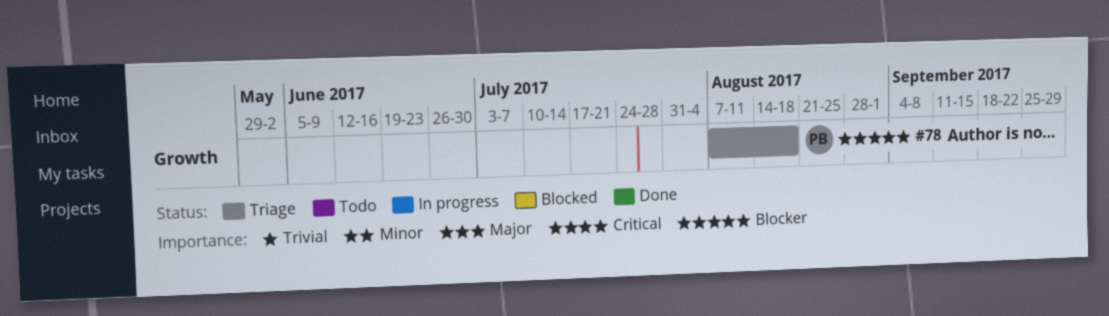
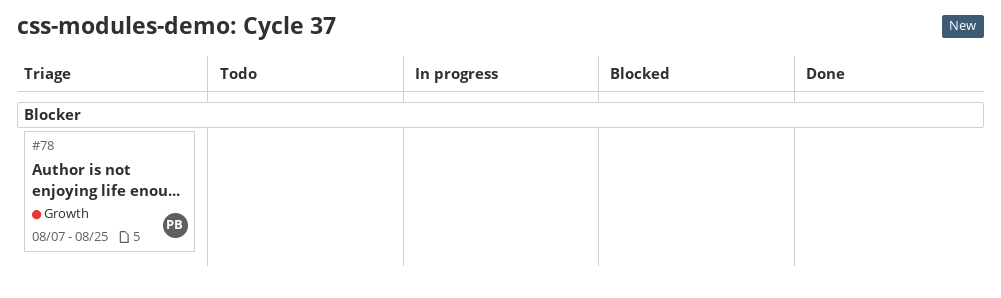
#78, due: Aug 18 -> Aug 25

